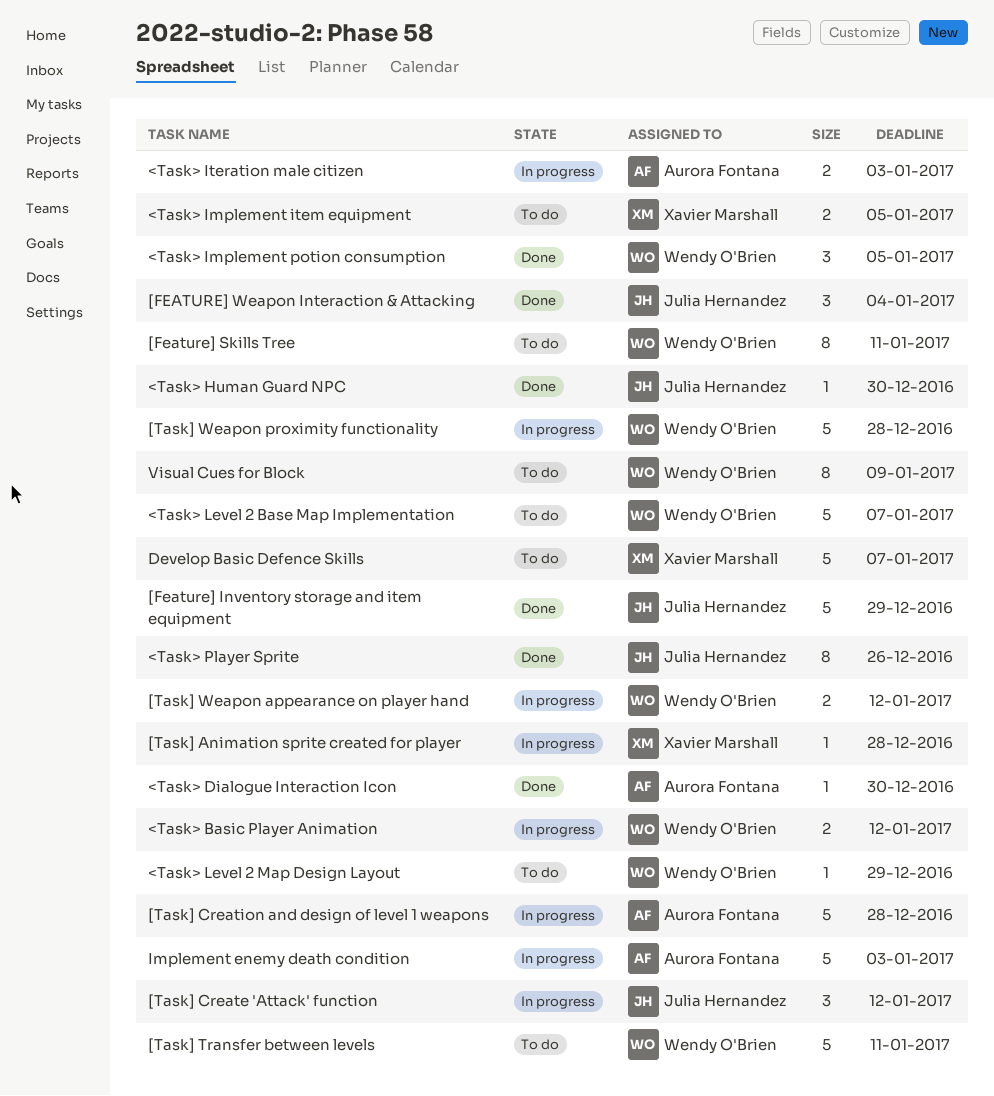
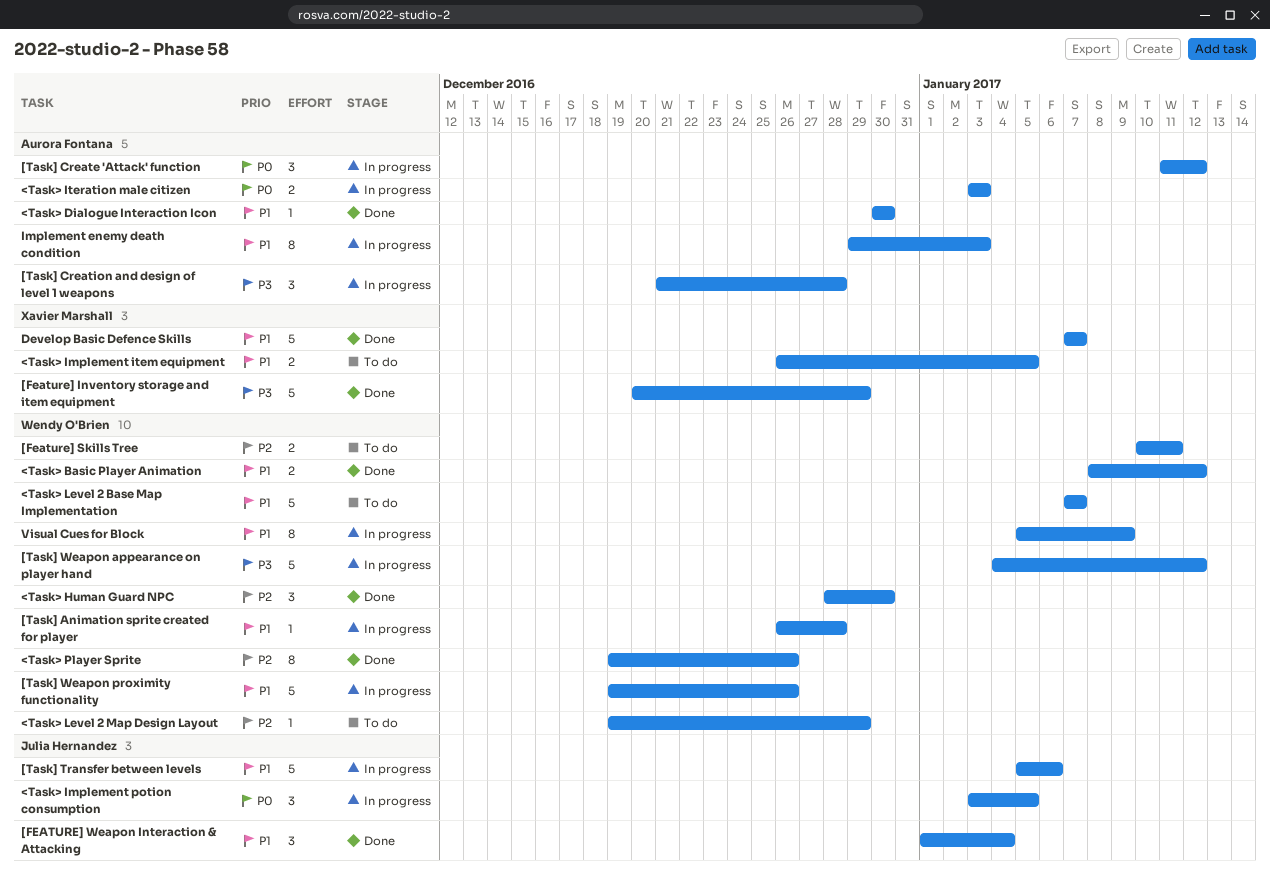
<Task> Basic Player Animation, status: In progress -> Done
<Task> Human Guard NPC, owner: Julia Hernandez -> Wendy O'Brien
<Task> Human Guard NPC, estimate: 1 -> 3
<Task> Implement potion consumption, status: Done -> In progress
<Task> Implement potion consumption, owner: Wendy O'Brien -> Julia Hernandez
<Task> Player Sprite, owner: Julia Hernandez -> Wendy O'Brien
[Feature] Inventory storage and item equipment, owner: Julia Hernandez -> Xavier Marshall
[Feature] Skills Tree, estimate: 8 -> 2
[Task] Animation sprite created for player, owner: Xavier Marshall -> Wendy O'Brien
[Task] Create 'Attack' function, owner: Julia Hernandez -> Aurora Fontana
[Task] Creation and design of level 1 weapons, estimate: 5 -> 3
[Task] Transfer between levels, status: To do -> In progress
[Task] Transfer between levels, owner: Wendy O'Brien -> Julia Hernandez
[Task] Transfer between levels, due: Jan 11 -> Jan 6
[Task] Weapon appearance on player hand, estimate: 2 -> 5
[Task] Weapon proximity functionality, due: Dec 28 -> Dec 26
Develop Basic Defence Skills, status: To do -> Done
Implement enemy death condition, estimate: 5 -> 8
Visual Cues for Block, status: To do -> In progress

